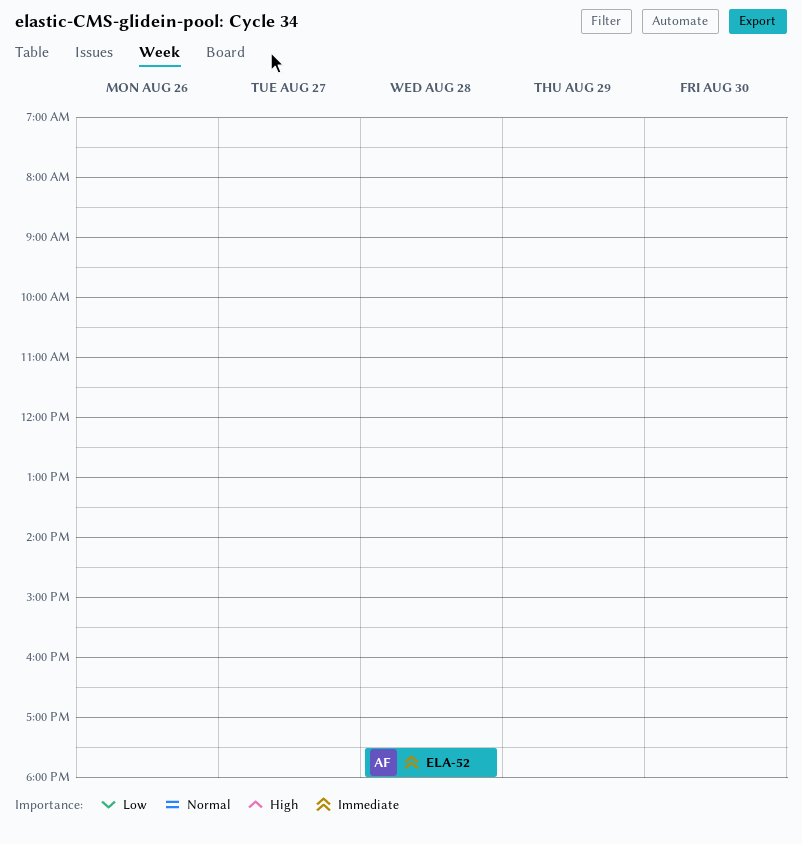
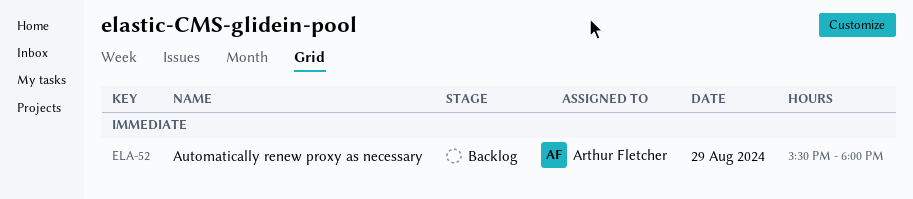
ELA-52, day: Aug 28 -> Aug 29
ELA-52, begins: 17:30 -> 15:30

